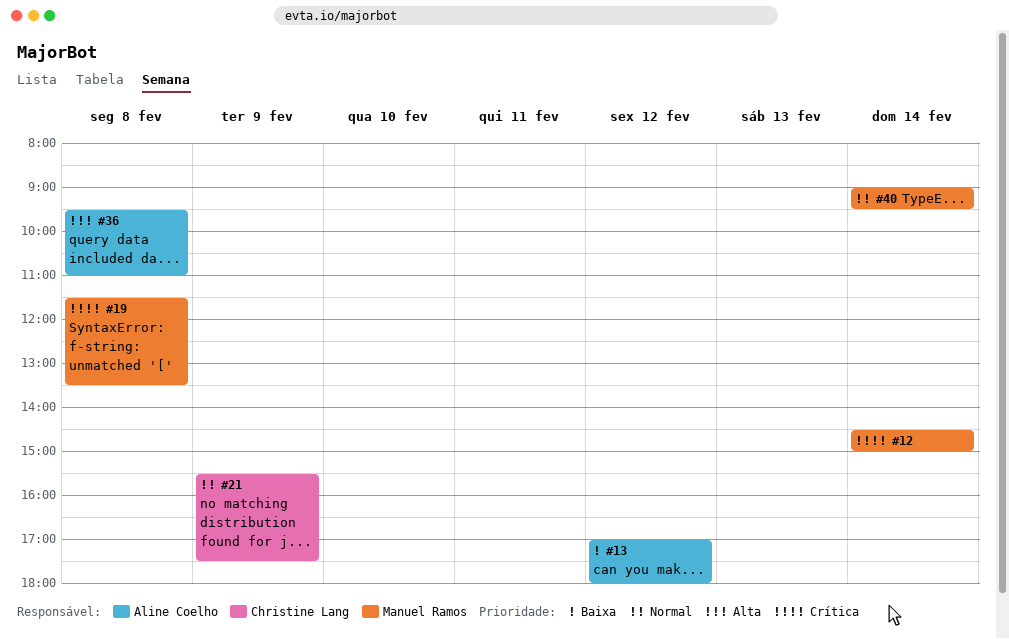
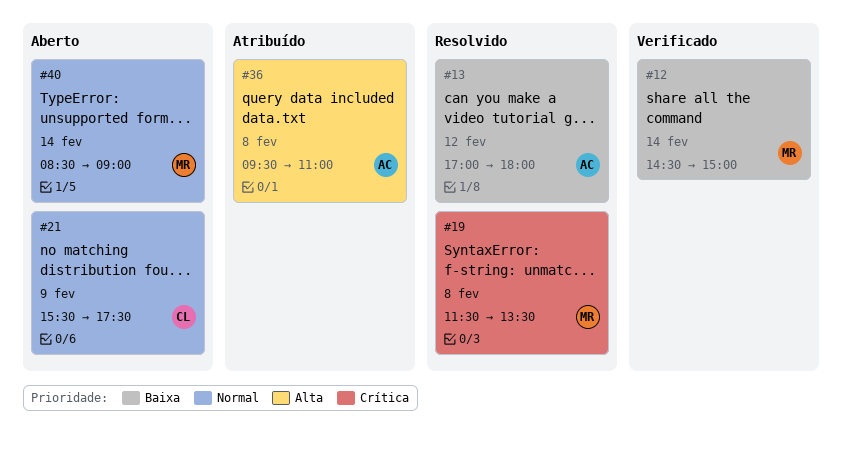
#12, priority: Crítica -> Baixa
#40, begins: 09:00 -> 08:30
#40, ends: 09:30 -> 09:00

